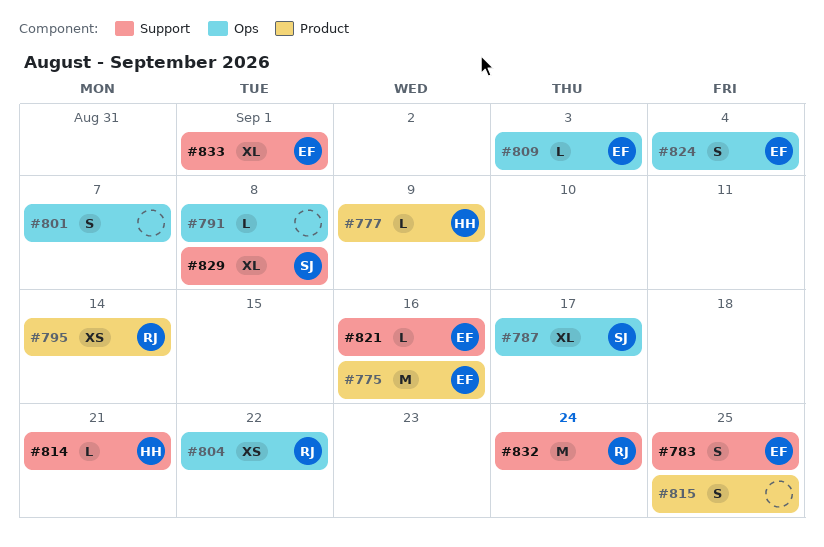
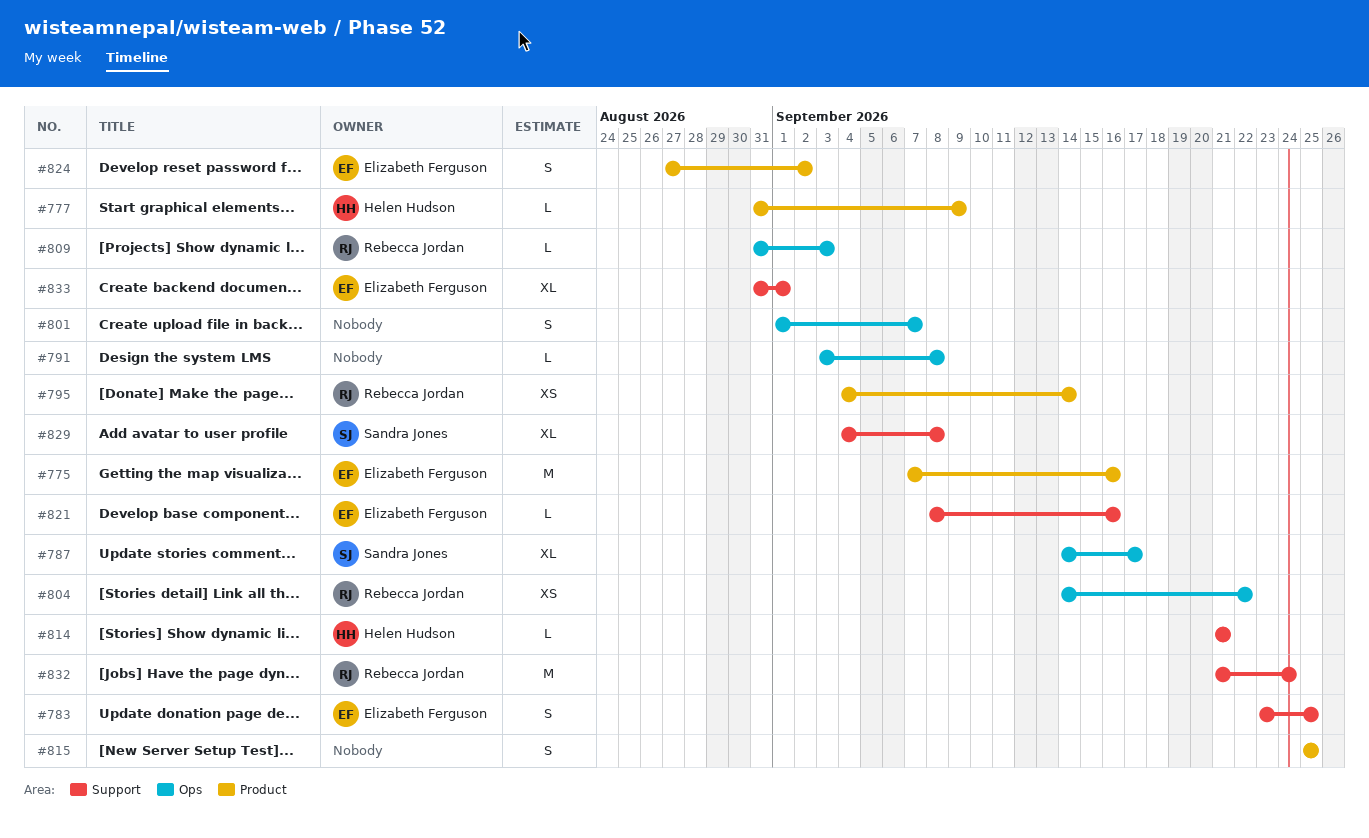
#809, owner: Elizabeth Ferguson -> Rebecca Jordan
#824, label: Ops -> Product
#824, due: Sep 4 -> Sep 2

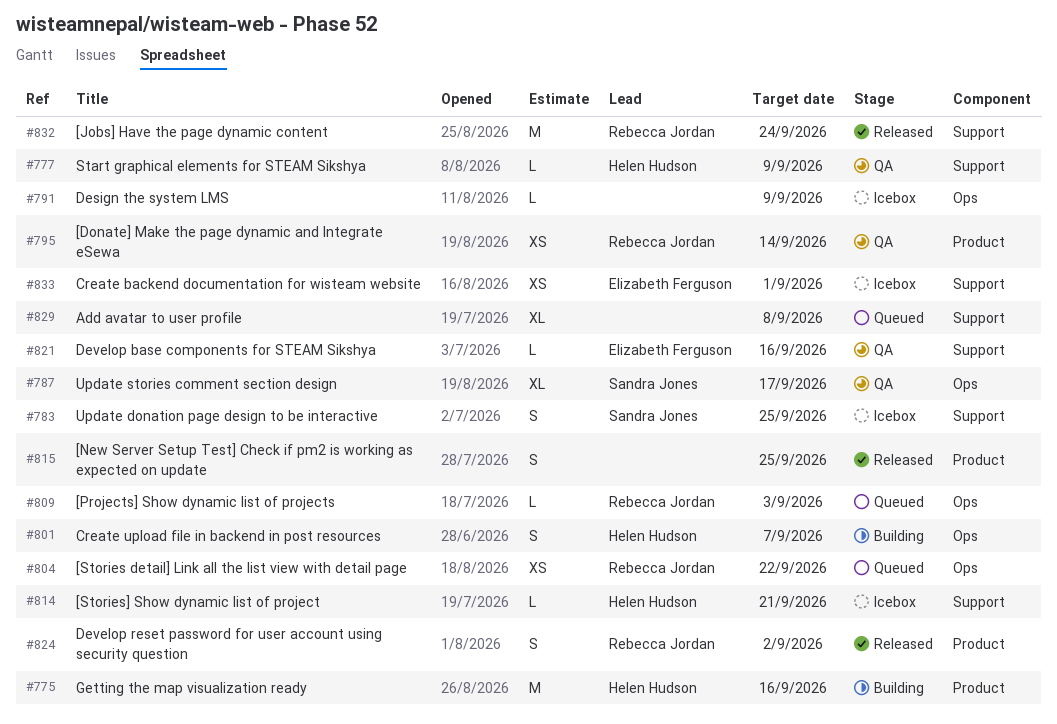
#775, owner: Elizabeth Ferguson -> Helen Hudson
#777, label: Product -> Support
#783, owner: Elizabeth Ferguson -> Sandra Jones
#791, due: Sep 8 -> Sep 9
#801, owner: none -> Helen Hudson
#824, owner: Elizabeth Ferguson -> Rebecca Jordan
#829, owner: Sandra Jones -> none
#833, estimate: XL -> XS

